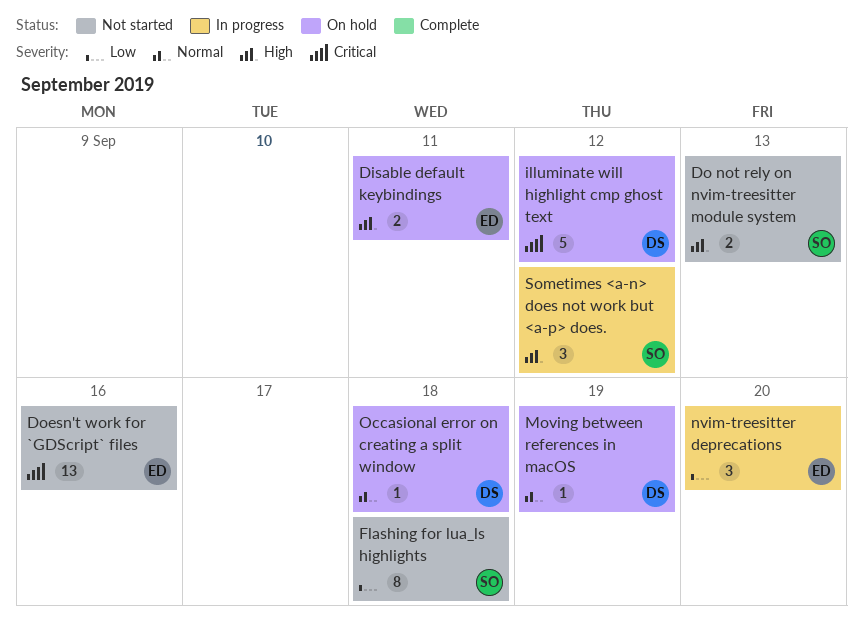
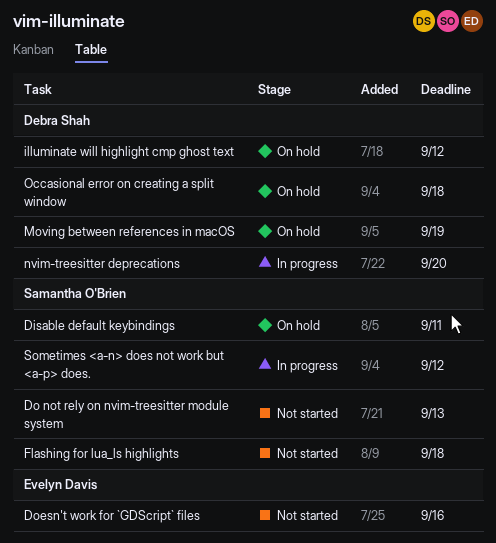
Disable default keybindings, owner: Evelyn Davis -> Samantha O'Brien
nvim-treesitter deprecations, owner: Evelyn Davis -> Debra Shah

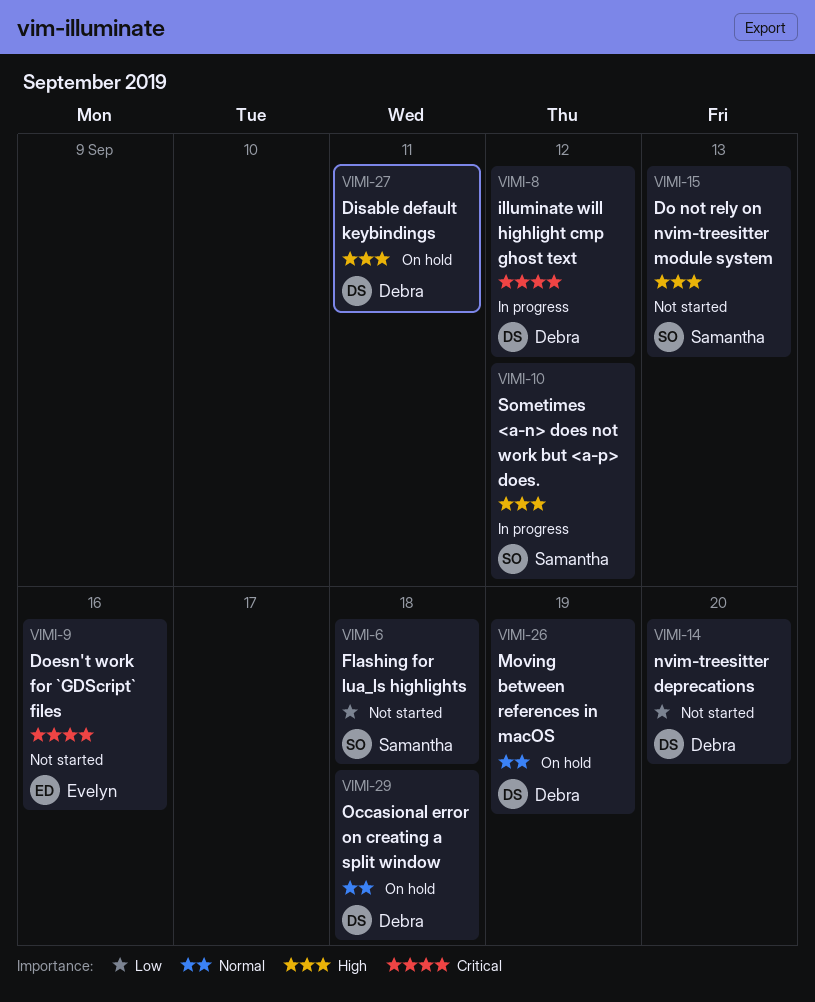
Disable default keybindings, owner: Samantha O'Brien -> Debra Shah
illuminate will highlight cmp ghost text, status: On hold -> In progress
nvim-treesitter deprecations, status: In progress -> Not started

